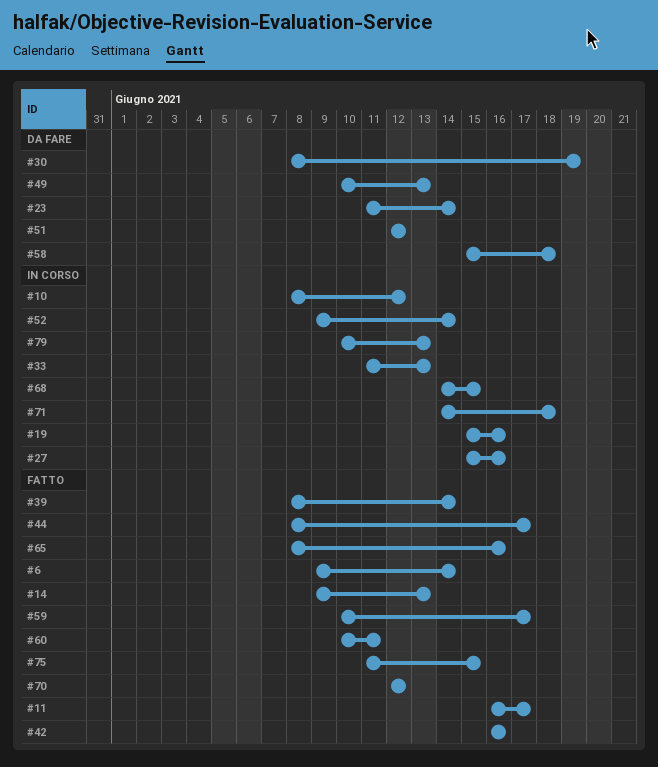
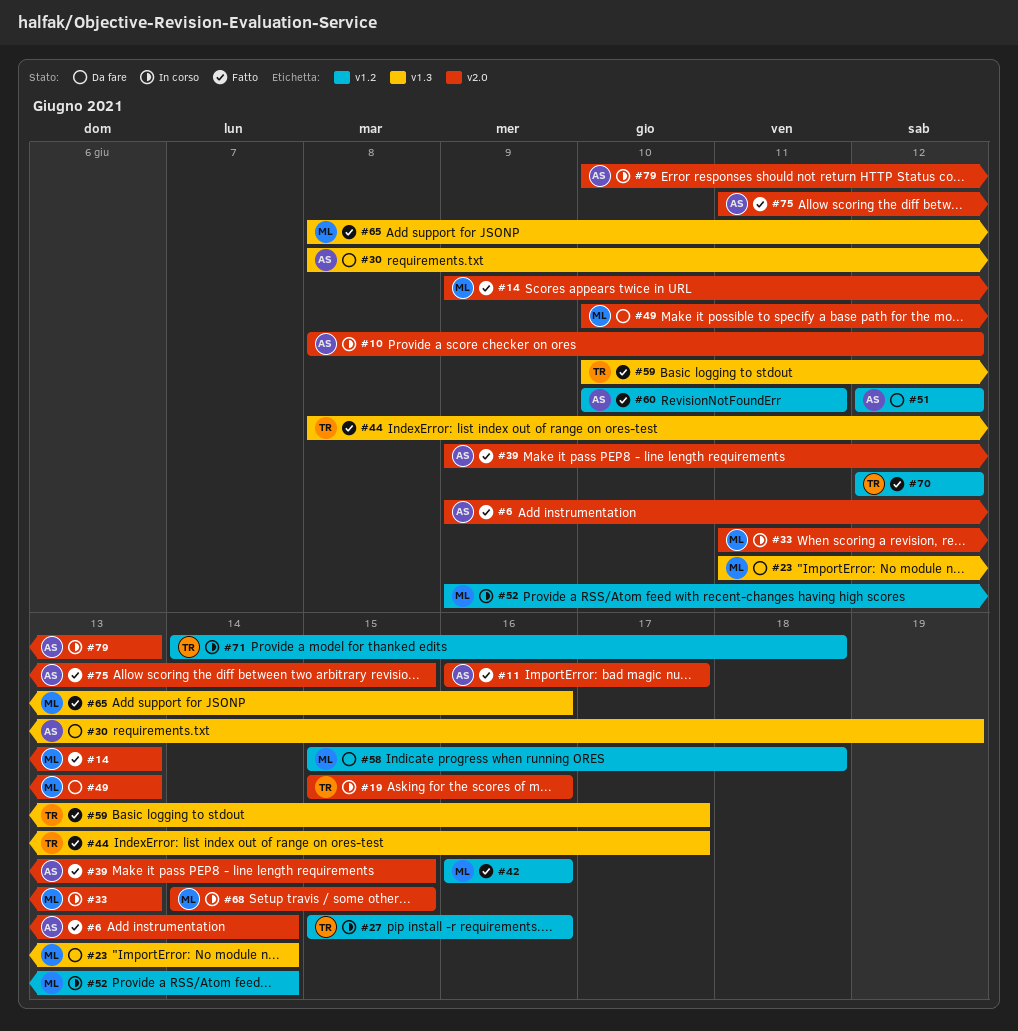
#39, start: Jun 8 -> Jun 9
#39, due: Jun 14 -> Jun 15

